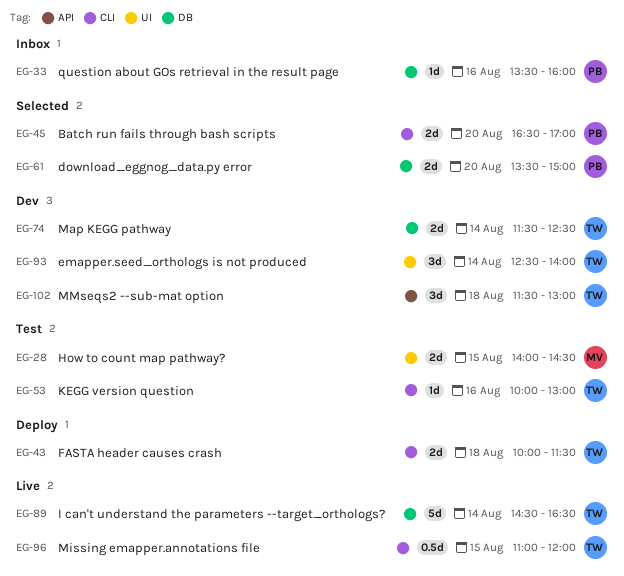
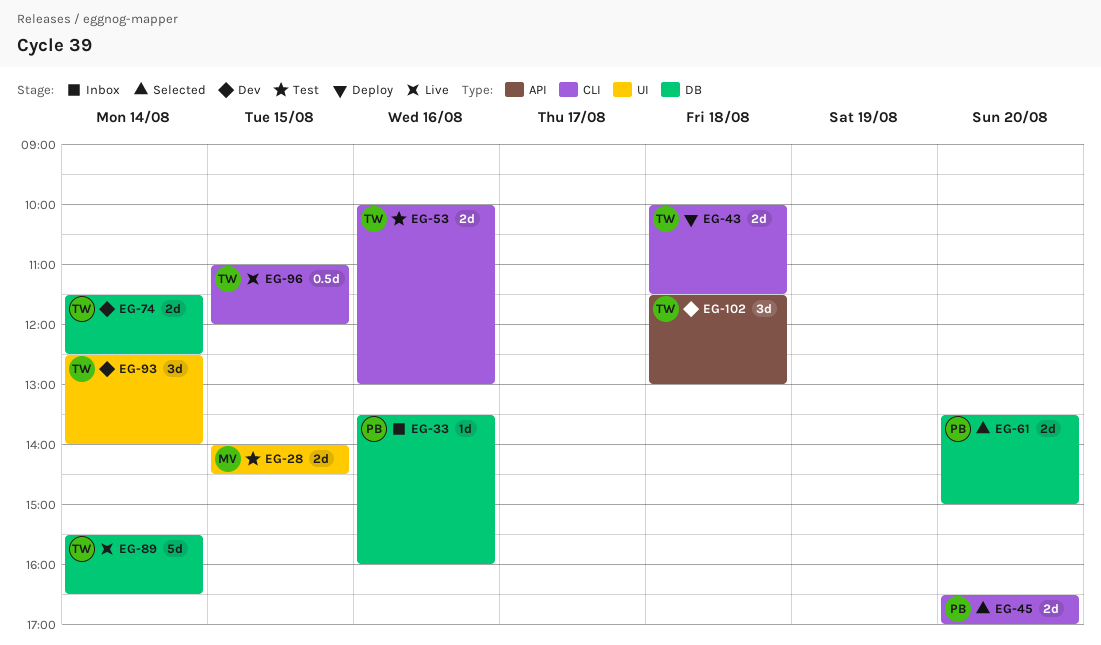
EG-53, estimate: 1d -> 2d
EG-89, begins: 14:30 -> 15:30

